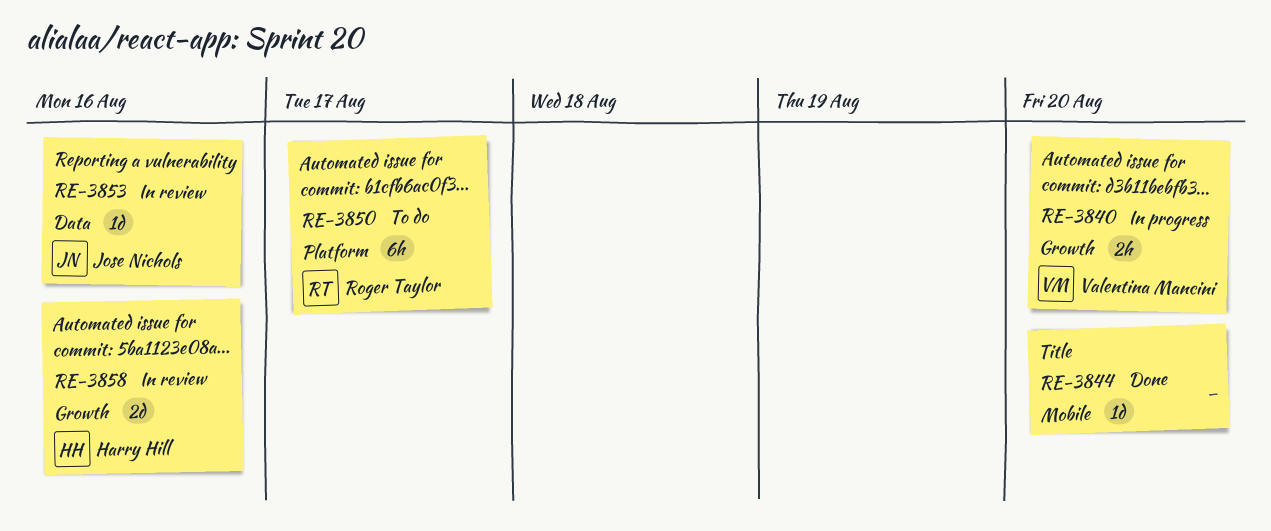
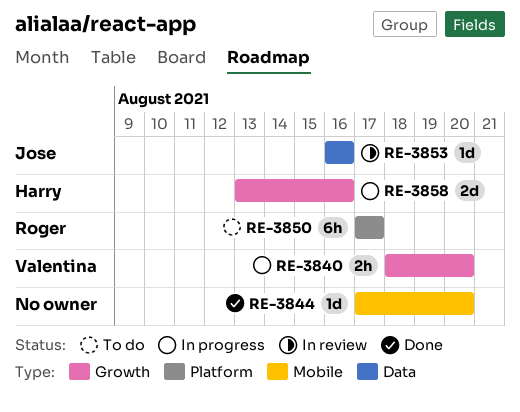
RE-3858, status: In review -> In progress

